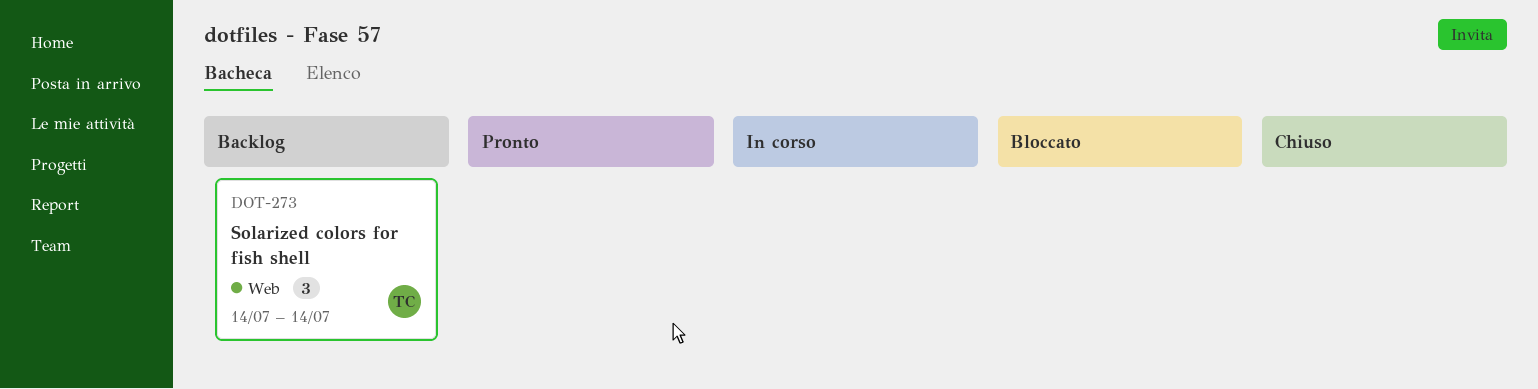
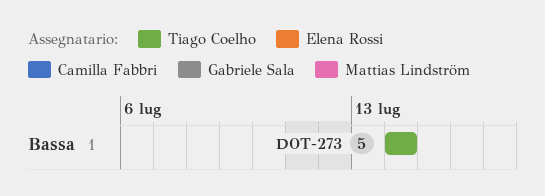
DOT-273, estimate: 3 -> 5

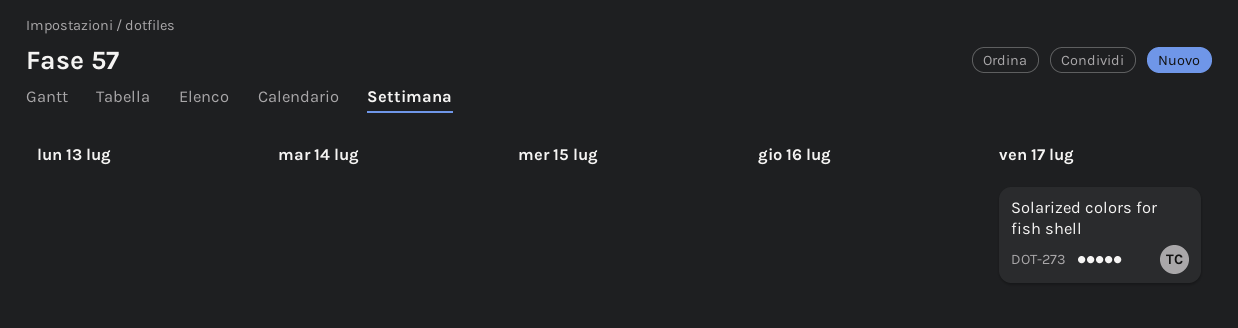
DOT-273, due: Jul 14 -> Jul 17

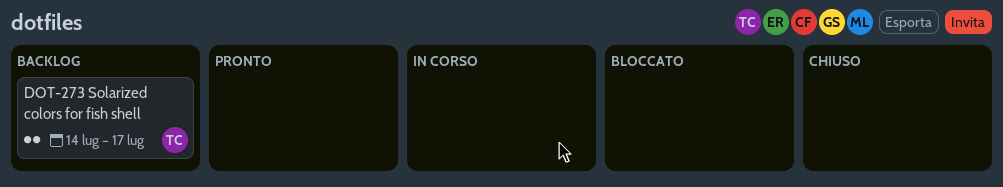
DOT-273, estimate: 5 -> 2

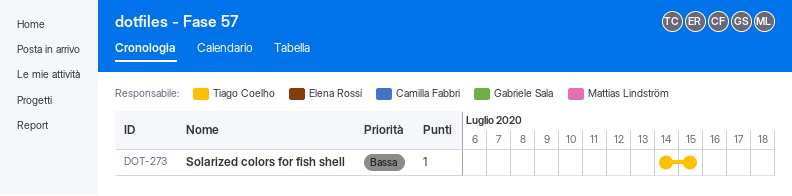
DOT-273, estimate: 2 -> 1
DOT-273, due: Jul 17 -> Jul 15

